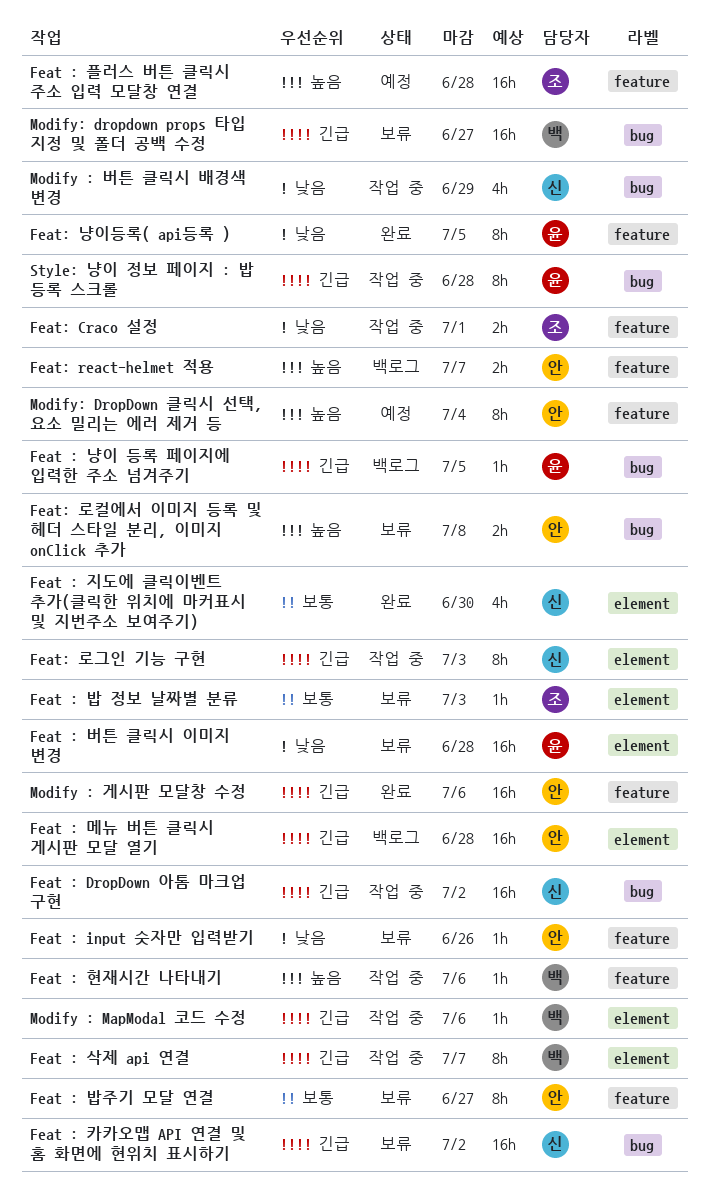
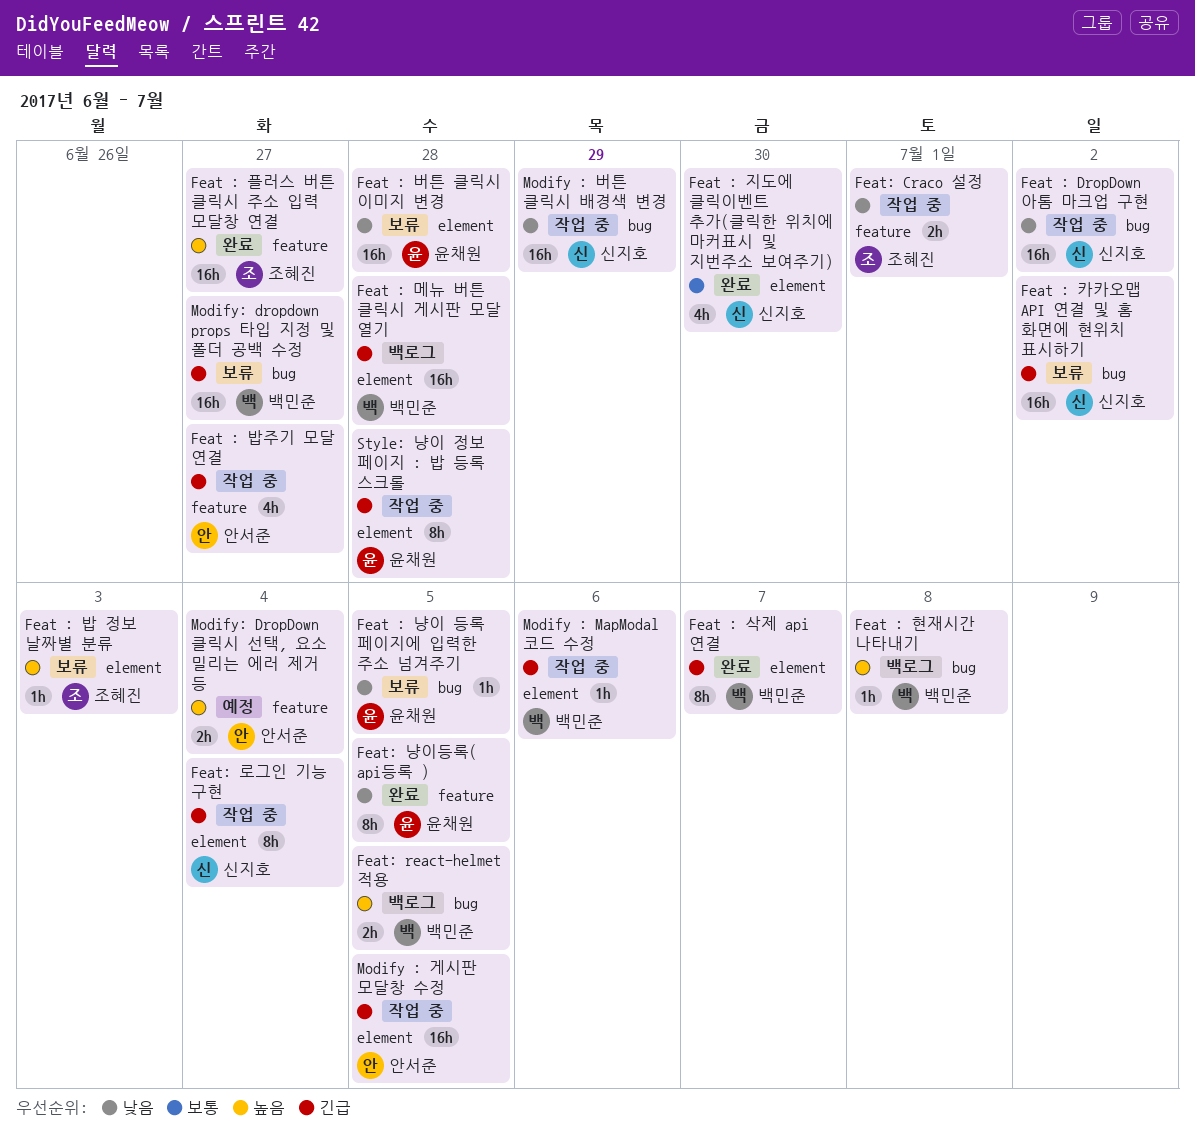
Feat : DropDown 아톰 마크업 구현, priority: 긴급 -> 낮음
Feat : input 숫자만 입력받기: present -> none
Feat : 냥이 등록 페이지에 입력한 주소 넘겨주기, status: 백로그 -> 보류
Feat : 냥이 등록 페이지에 입력한 주소 넘겨주기, priority: 긴급 -> 낮음
Feat : 메뉴 버튼 클릭시 게시판 모달 열기, owner: 안서준 -> 백민준
Feat : 밥 정보 날짜별 분류, priority: 보통 -> 높음
Feat : 밥주기 모달 연결, status: 보류 -> 작업 중
Feat : 밥주기 모달 연결, priority: 보통 -> 긴급
Feat : 밥주기 모달 연결, estimate: 8h -> 4h
Feat : 삭제 api 연결, status: 작업 중 -> 완료
Feat : 플러스 버튼 클릭시 주소 입력 모달창 연결, status: 예정 -> 완료
Feat : 플러스 버튼 클릭시 주소 입력 모달창 연결, due: Jun 28 -> Jun 27
Feat : 현재시간 나타내기, status: 작업 중 -> 백로그
Feat : 현재시간 나타내기, label: feature -> bug
Feat : 현재시간 나타내기, due: Jul 6 -> Jul 8
Feat: react-helmet 적용, owner: 안서준 -> 백민준
Feat: react-helmet 적용, label: feature -> bug
Feat: react-helmet 적용, due: Jul 7 -> Jul 5
Feat: 로그인 기능 구현, due: Jul 3 -> Jul 4
Feat: 로컬에서 이미지 등록 및 헤더 스타일 분리, 이미지 onClick 추가: present -> none
Modify : 게시판 모달창 수정, status: 완료 -> 작업 중
Modify : 게시판 모달창 수정, label: feature -> element
Modify : 게시판 모달창 수정, due: Jul 6 -> Jul 5
Modify : 버튼 클릭시 배경색 변경, estimate: 4h -> 16h
Modify: DropDown 클릭시 선택, 요소 밀리는 에러 제거 등, estimate: 8h -> 2h
Style: 냥이 정보 페이지 : 밥 등록 스크롤, label: bug -> element

